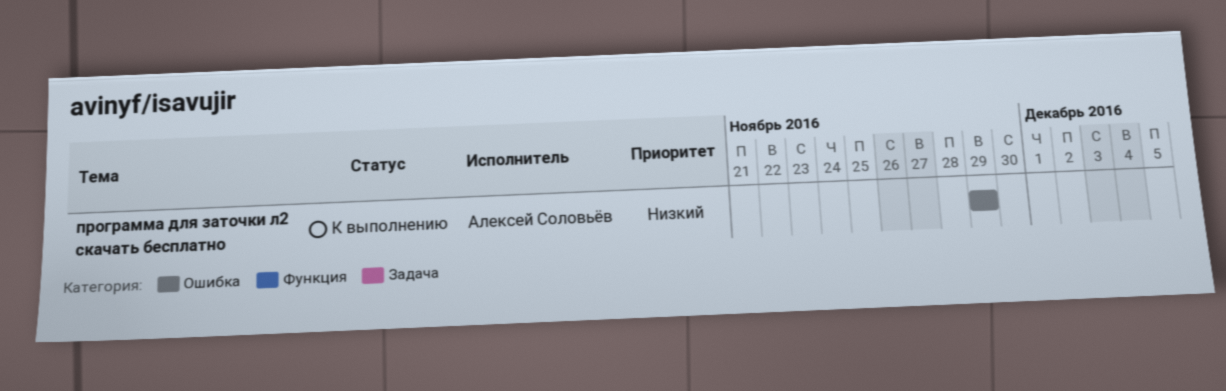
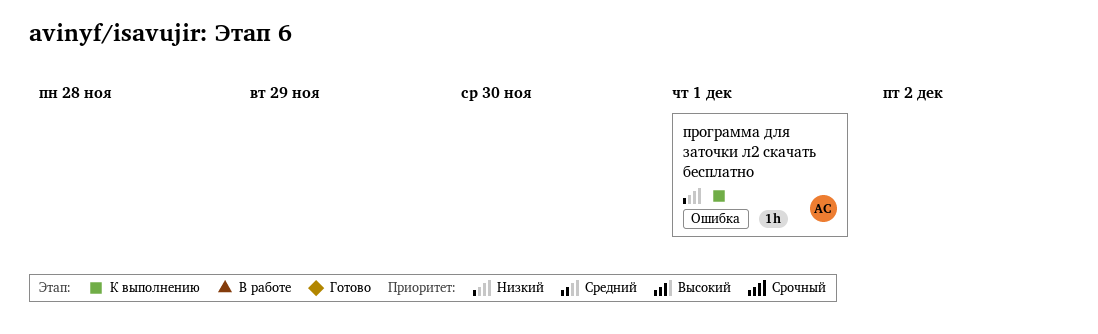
программа для заточки л2 скачать бесплатно, due: Nov 29 -> Dec 1

